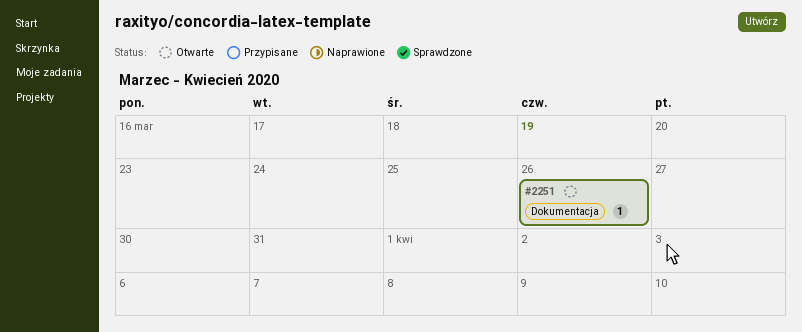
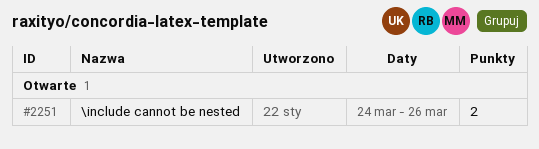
#2251, estimate: 1 -> 2

